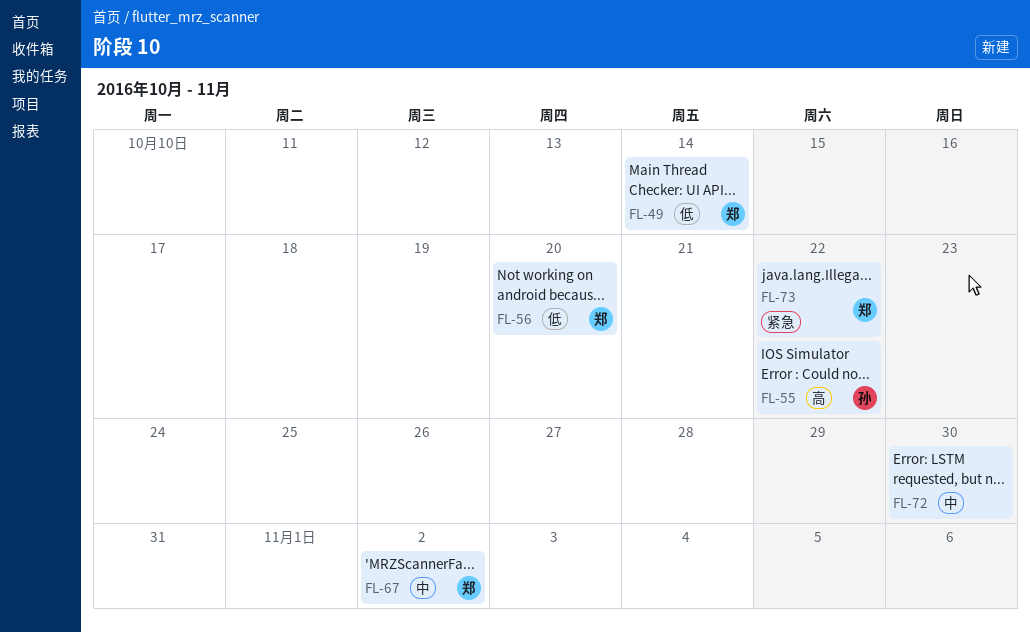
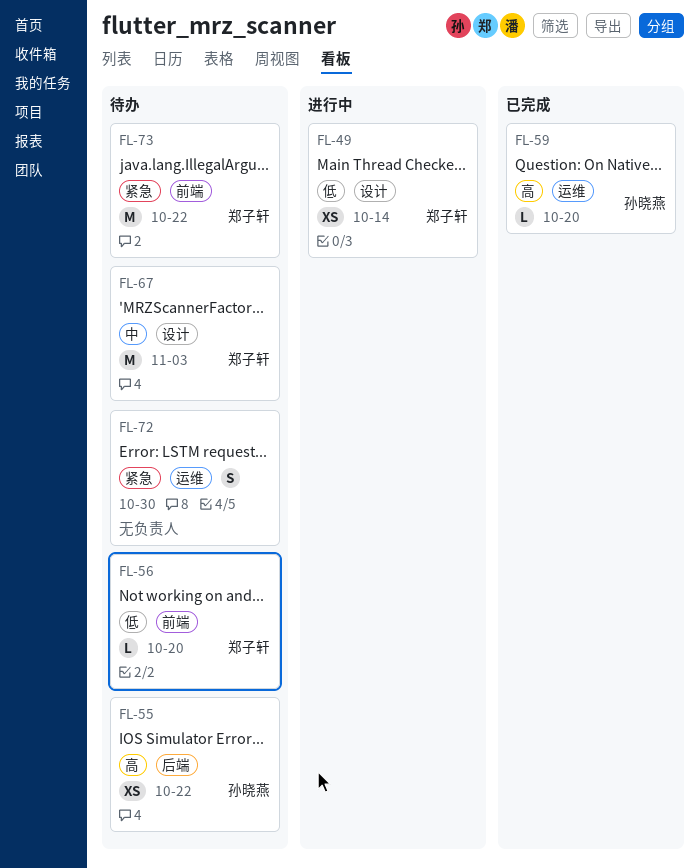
FL-59: none -> present
FL-67, due: Nov 2 -> Nov 3
FL-72, priority: 中 -> 紧急

